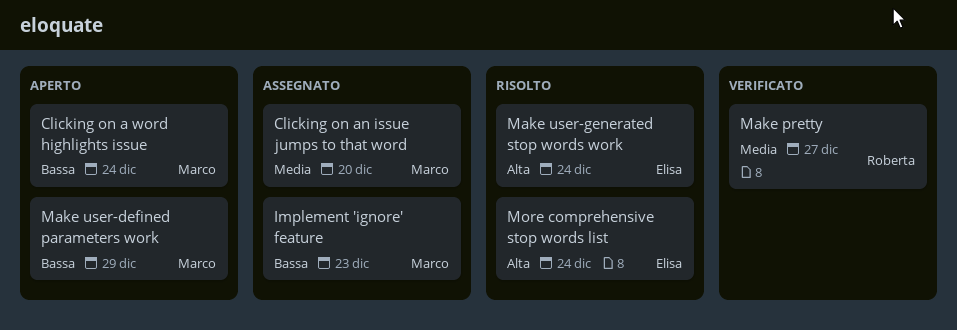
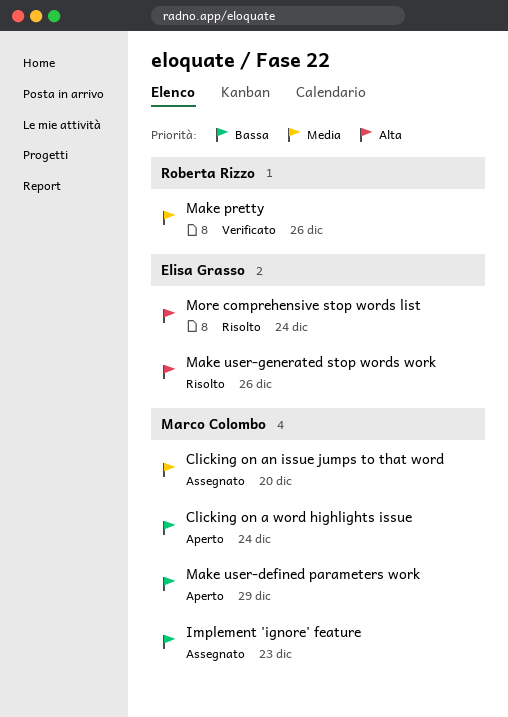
Make pretty, due: Dec 27 -> Dec 26
Make user-generated stop words work, due: Dec 24 -> Dec 26

